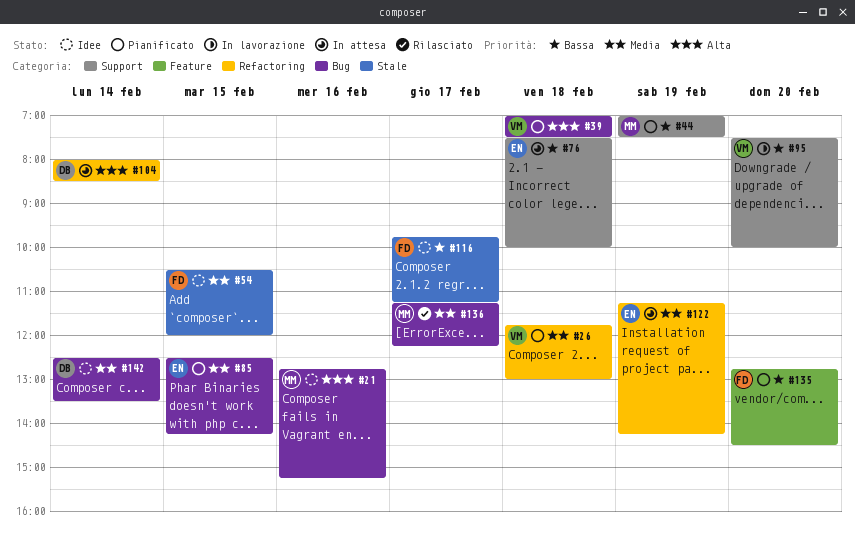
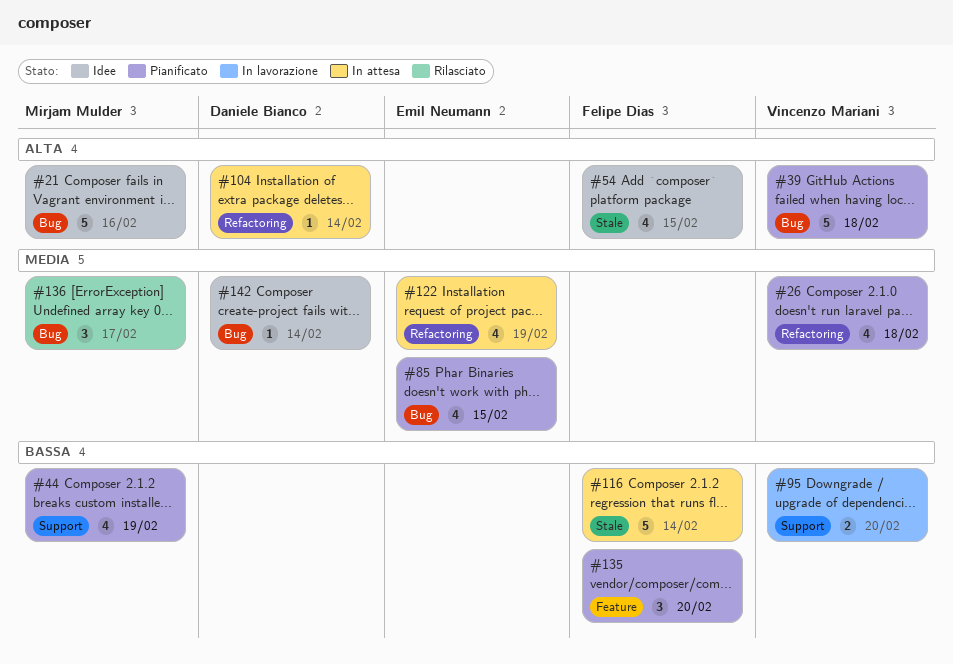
#54, priority: Media -> Alta
#76: present -> none
#116, status: Idee -> In attesa
#116, day: Feb 17 -> Feb 14

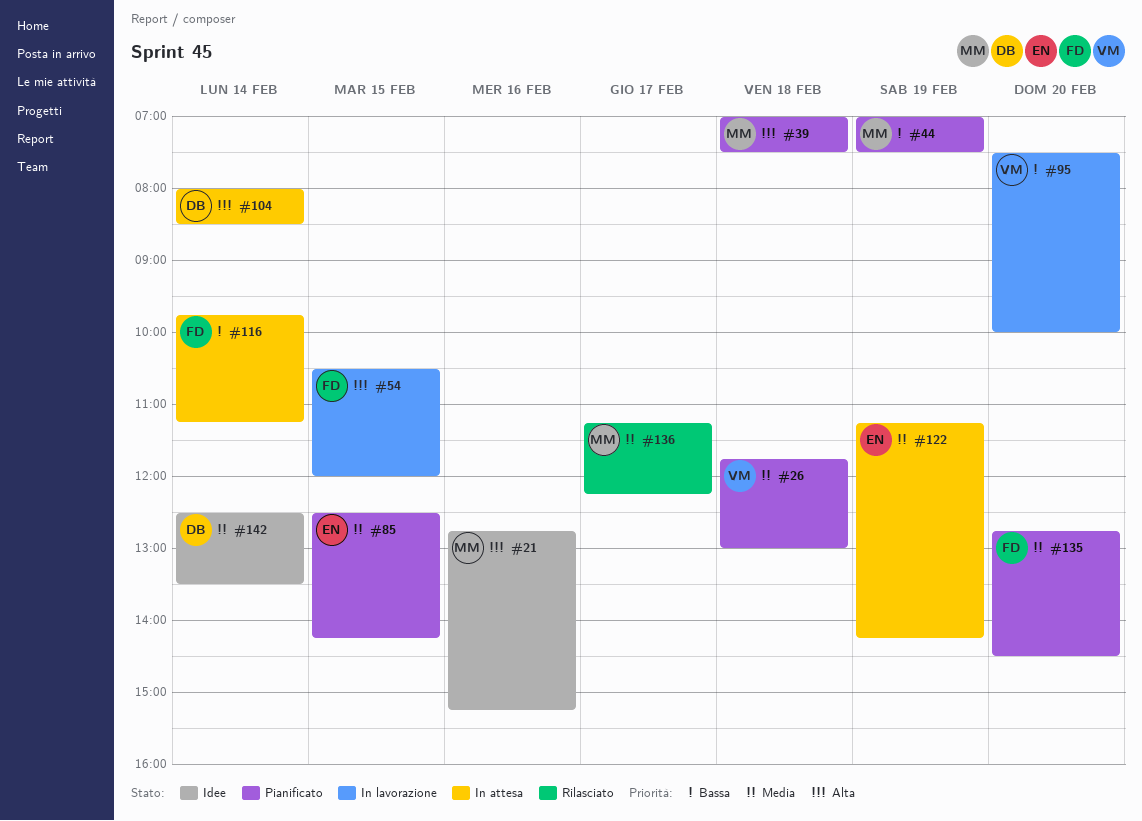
#39, owner: Vincenzo Mariani -> Mirjam Mulder
#54, status: Idee -> In lavorazione
#135, priority: Bassa -> Media

